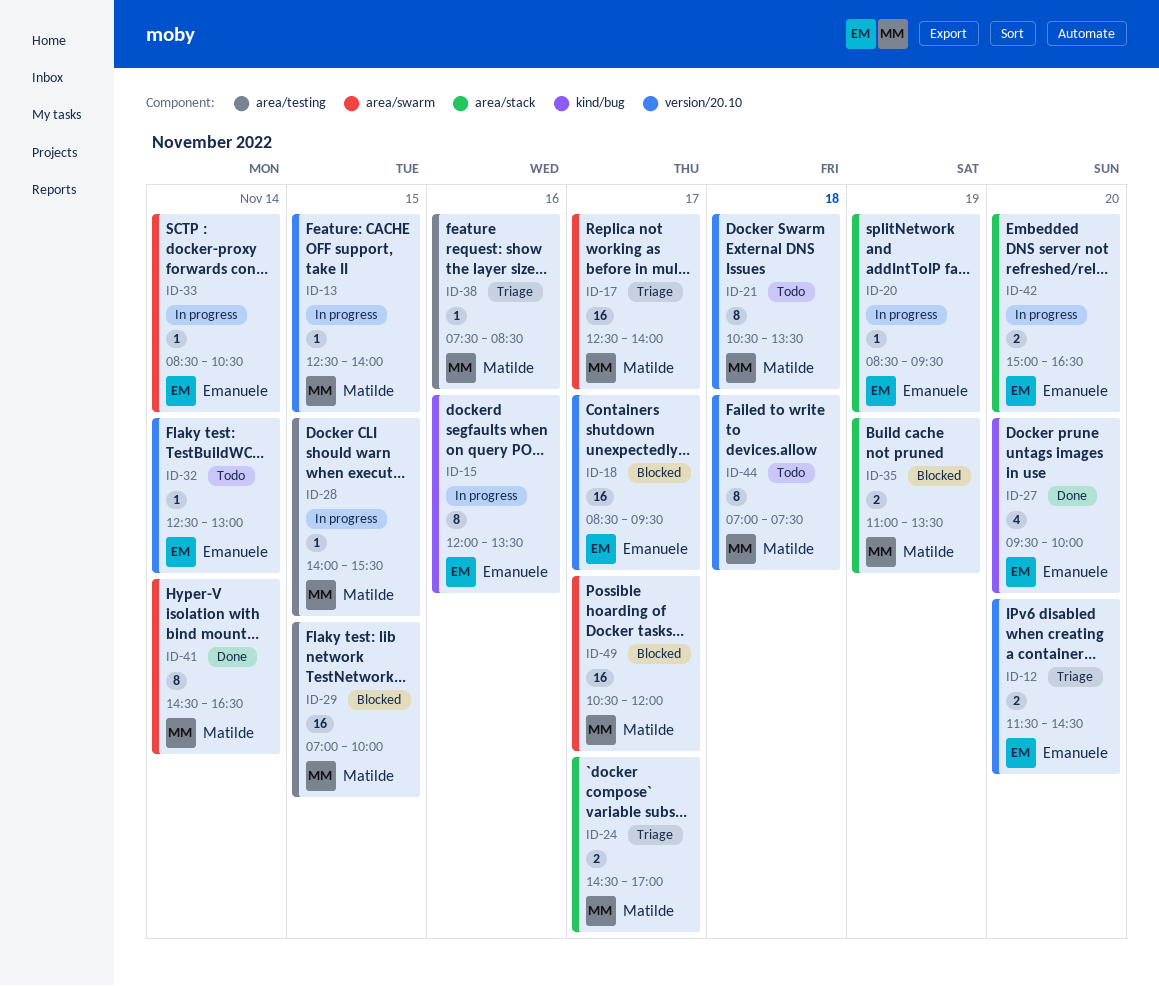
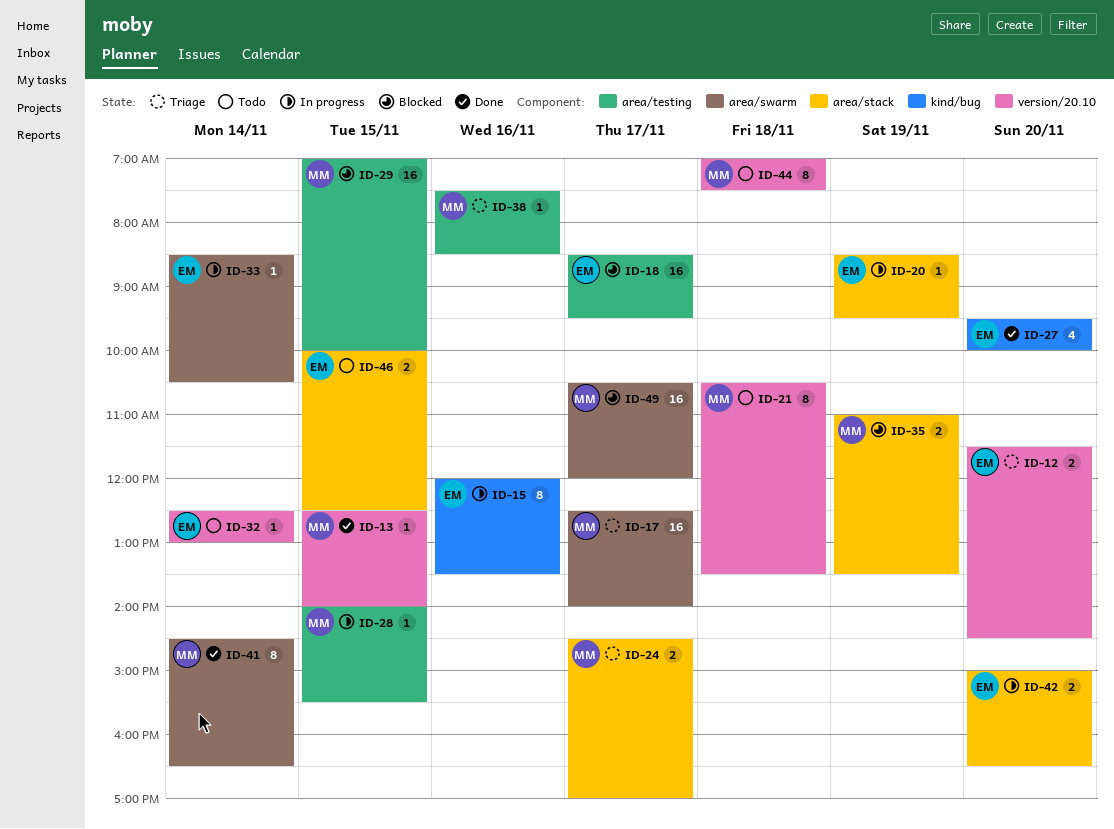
ID-13, status: In progress -> Done
ID-18, label: version/20.10 -> area/testing
ID-46: none -> present

